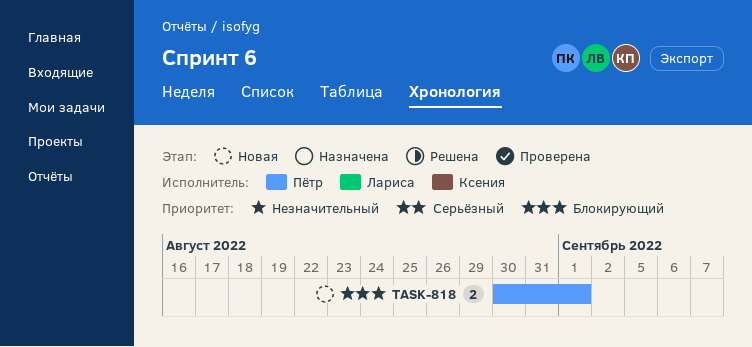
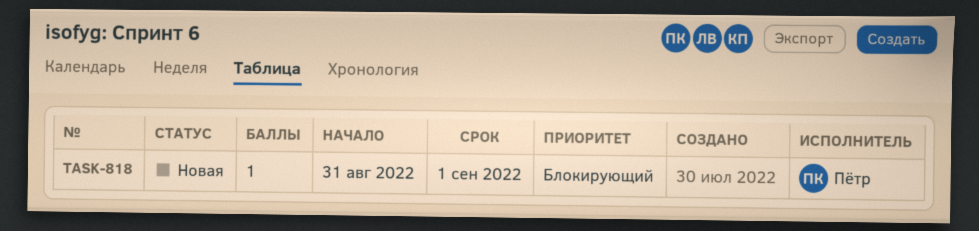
TASK-818, estimate: 2 -> 1
TASK-818, start: Aug 30 -> Aug 31

